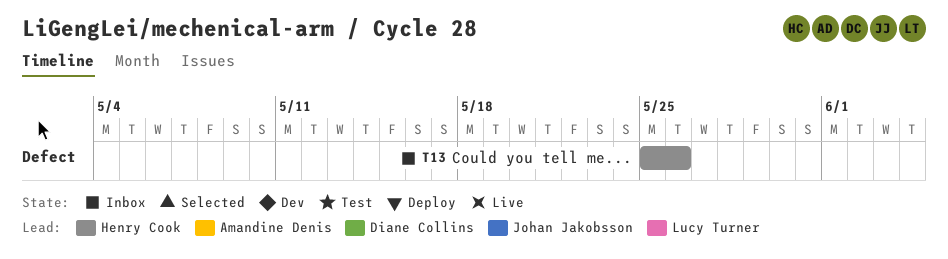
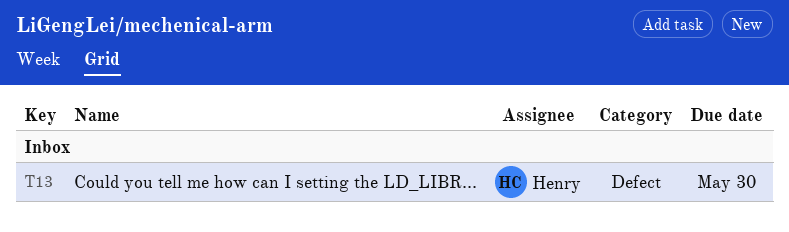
T13, due: May 26 -> May 30

